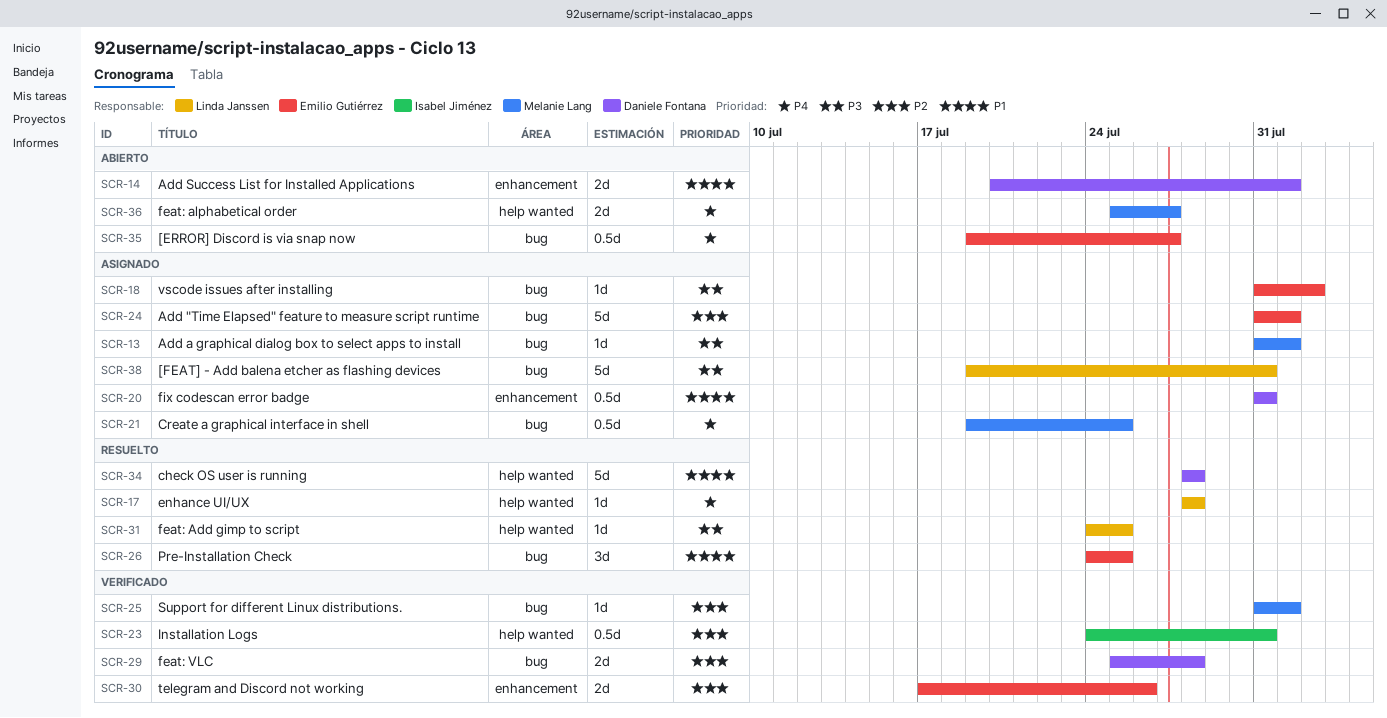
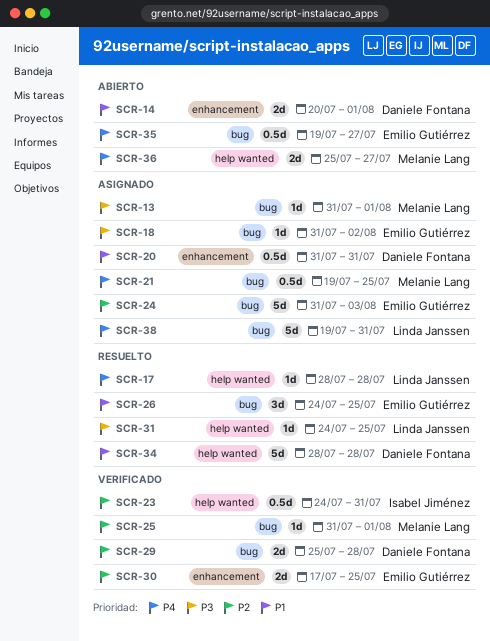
SCR-24, due: Aug 1 -> Aug 3
SCR-30, due: Jul 26 -> Jul 25
SCR-38, priority: P3 -> P4

